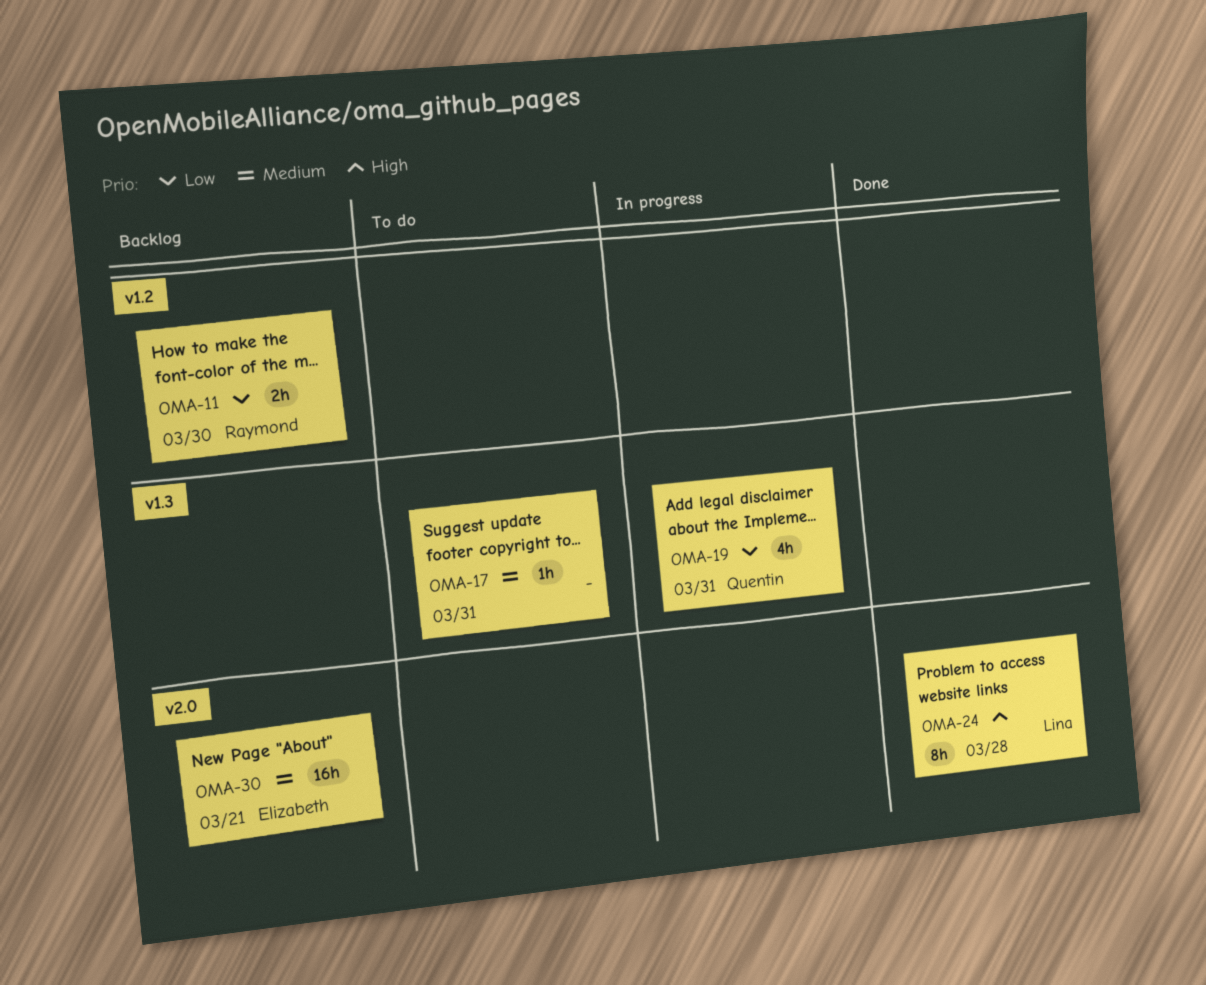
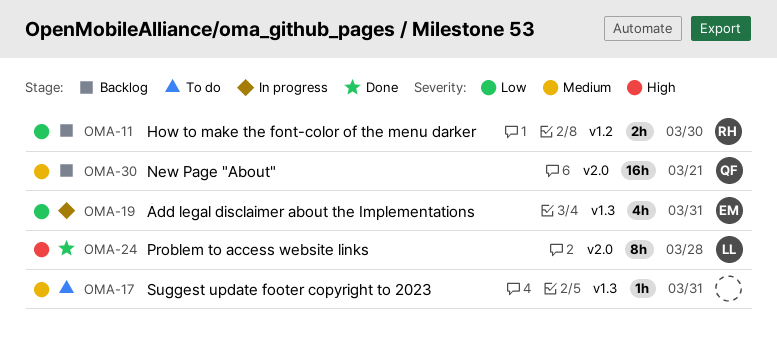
OMA-19, owner: Quentin -> Elizabeth
OMA-30, owner: Elizabeth -> Quentin

